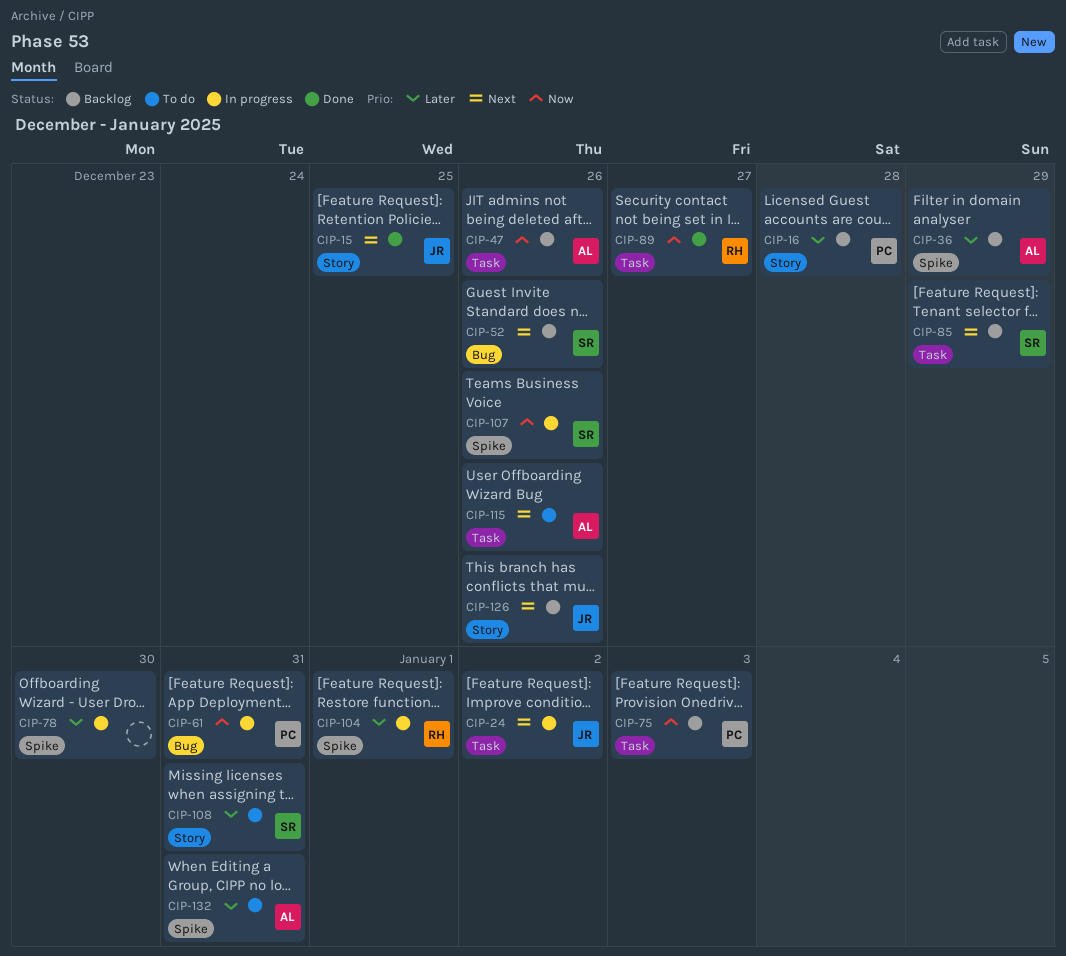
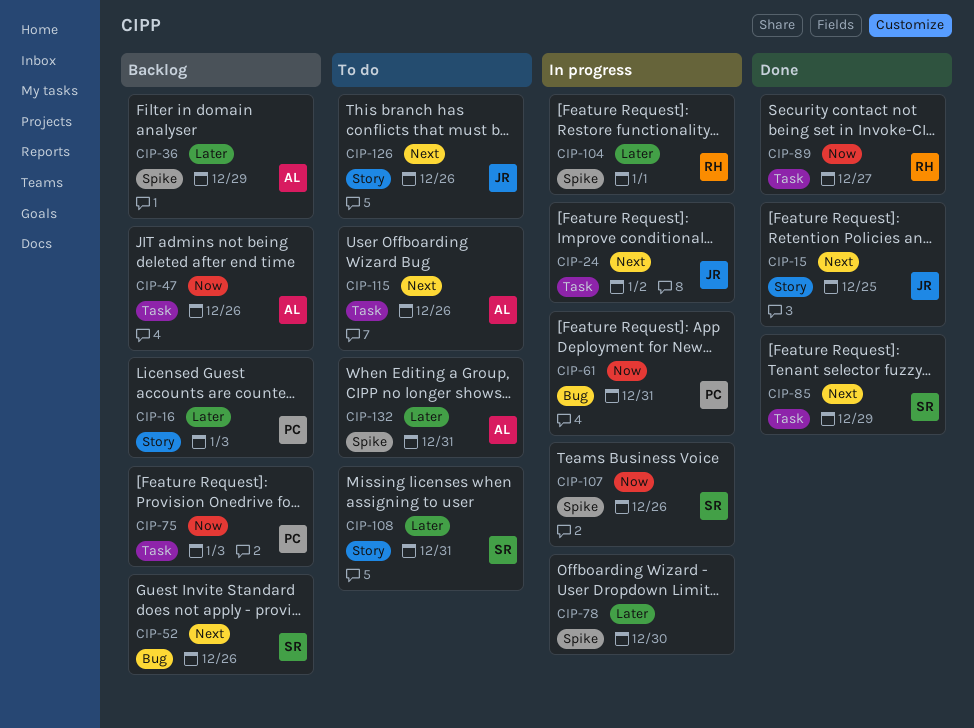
CIP-16, due: Dec 28 -> Jan 3
CIP-85, status: Backlog -> Done
CIP-126, status: Backlog -> To do

